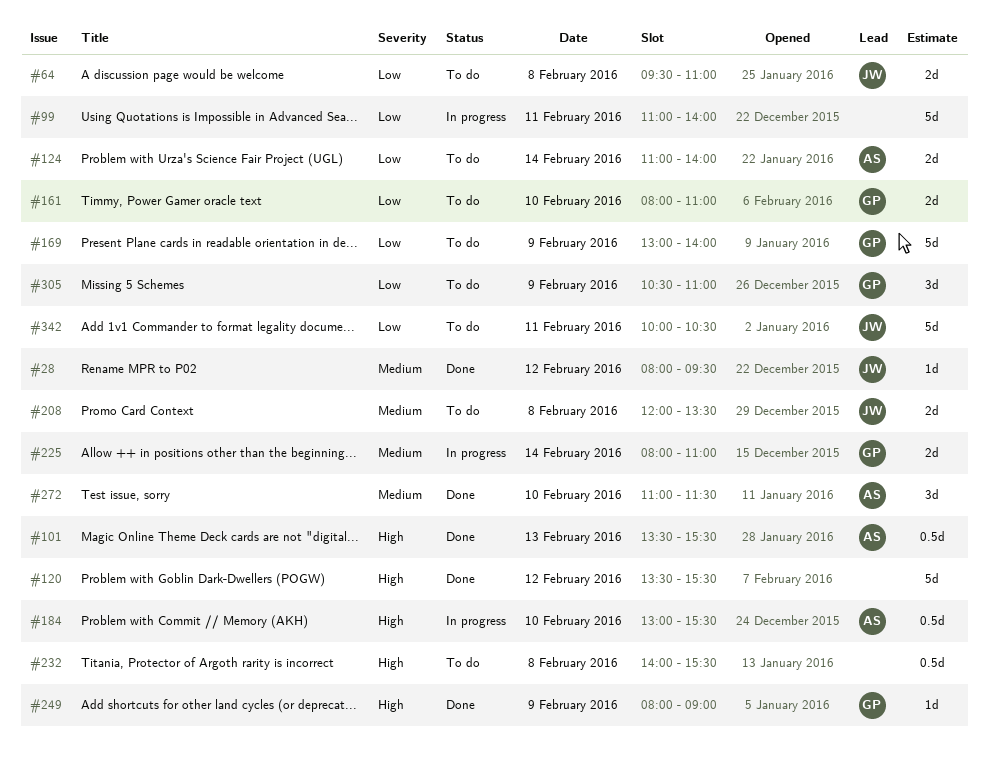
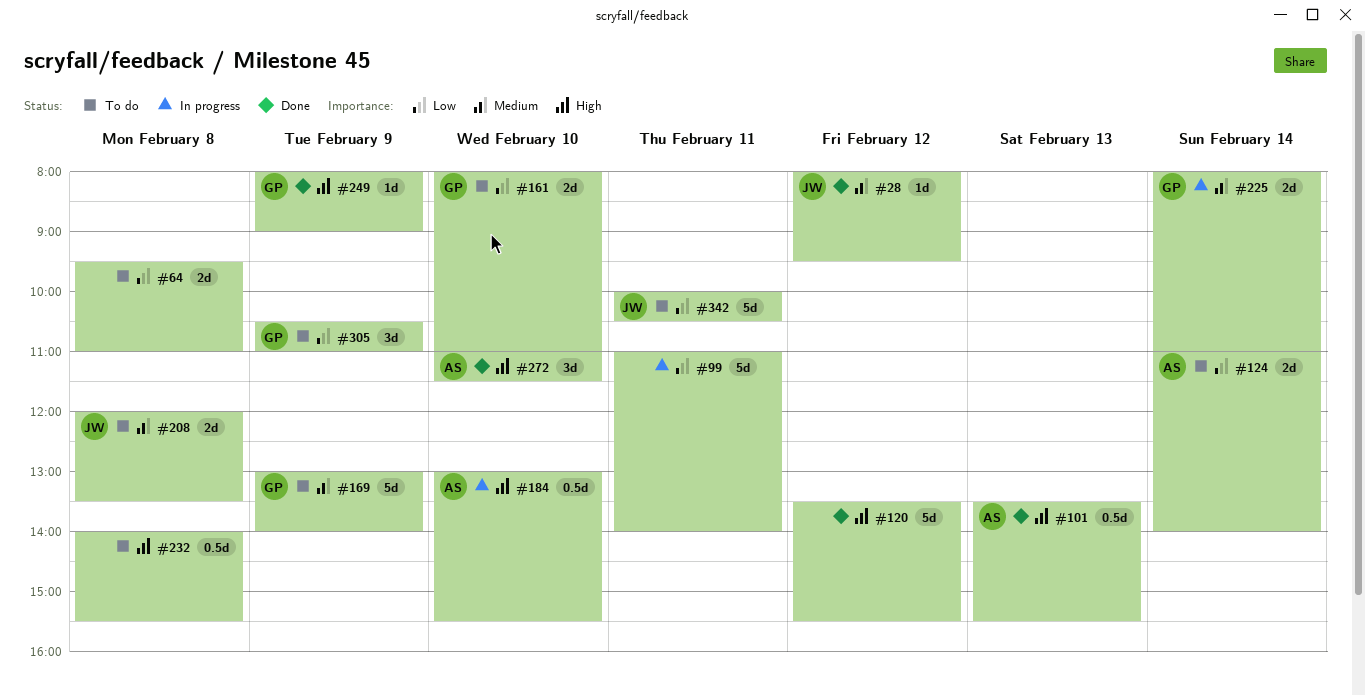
#64, owner: JW -> none
#169, priority: Low -> Medium
#272, priority: Medium -> High

